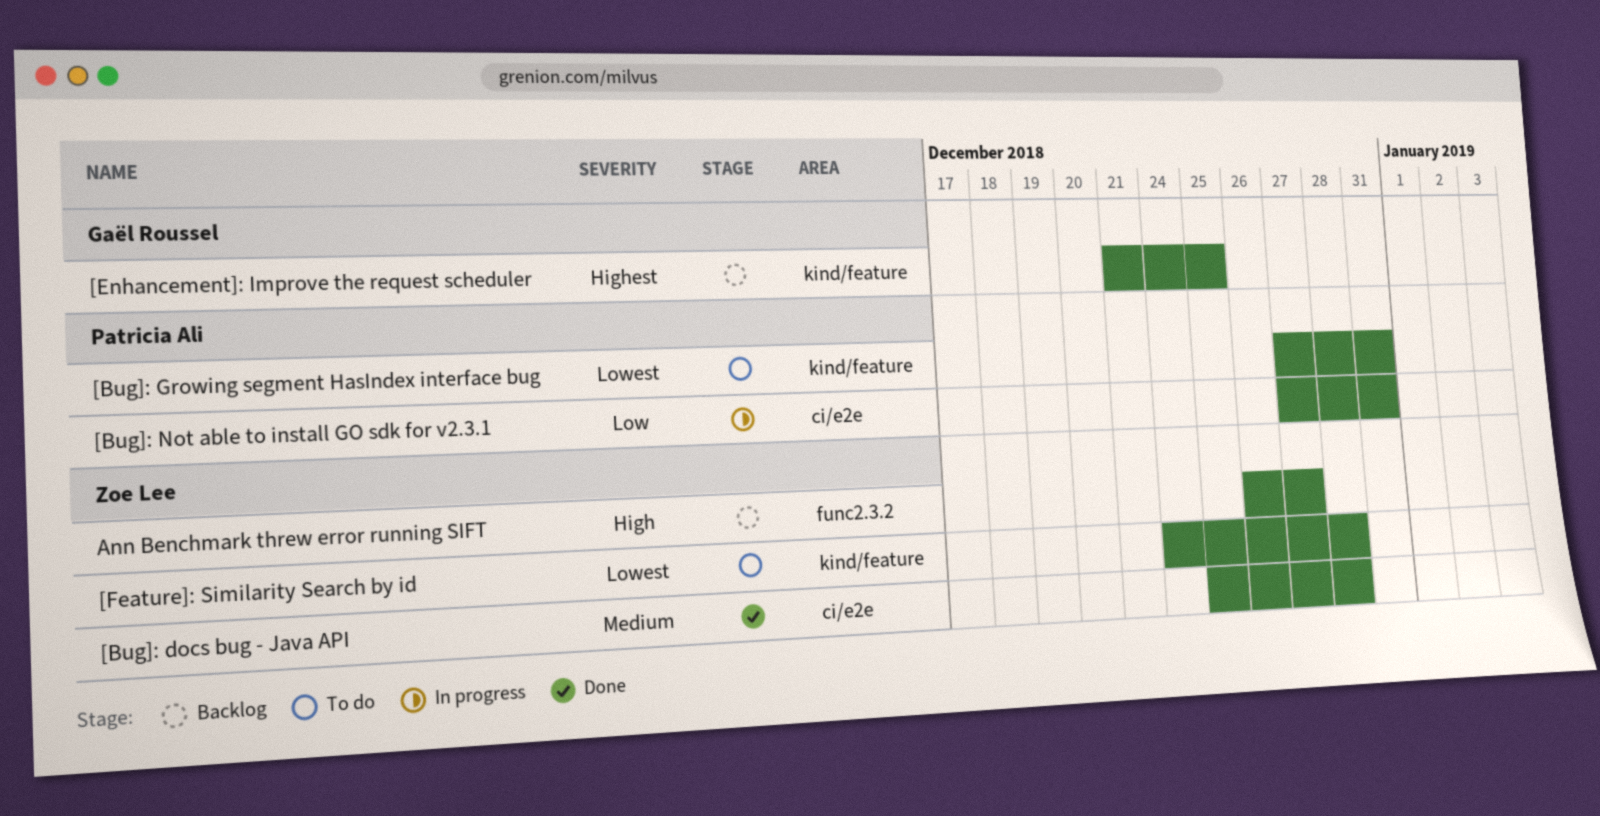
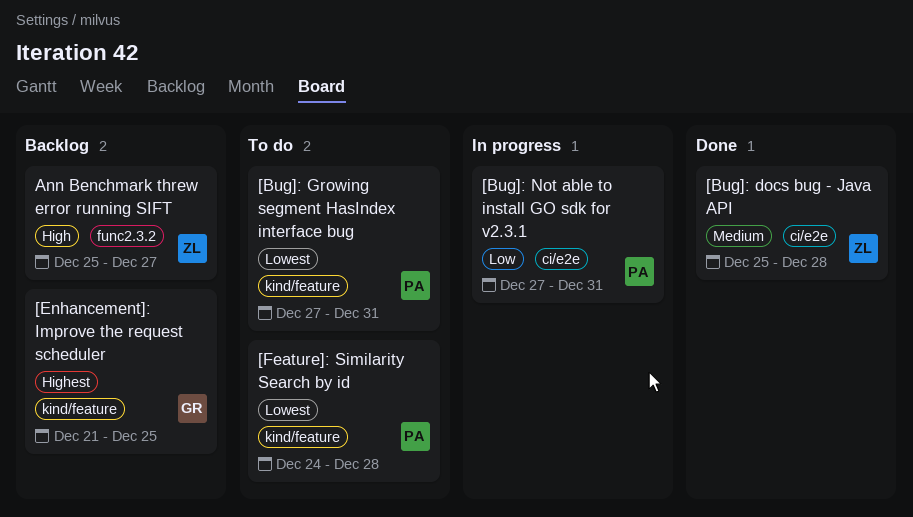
[Feature]: Similarity Search by id, owner: Zoe Lee -> Patricia Ali
Ann Benchmark threw error running SIFT, start: Dec 26 -> Dec 25

